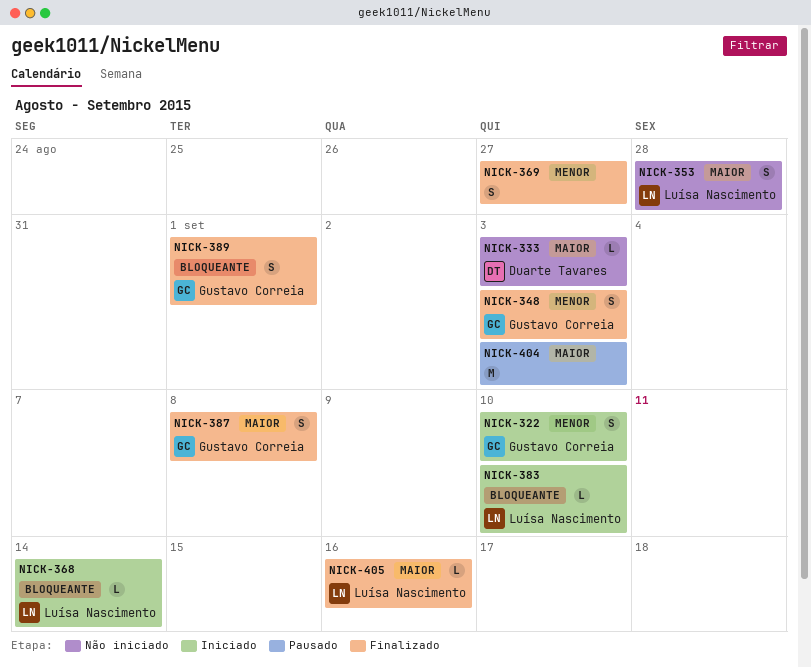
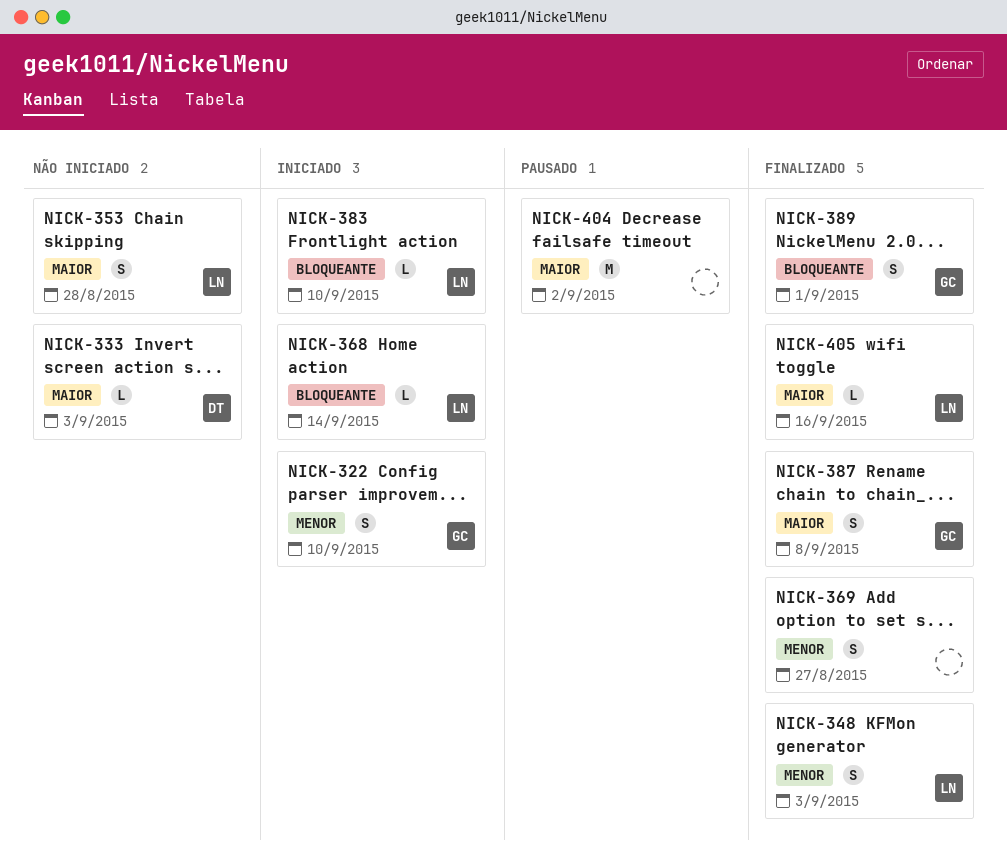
NICK-348, owner: Gustavo Correia -> Luísa Nascimento
NICK-404, due: Sep 3 -> Sep 2

